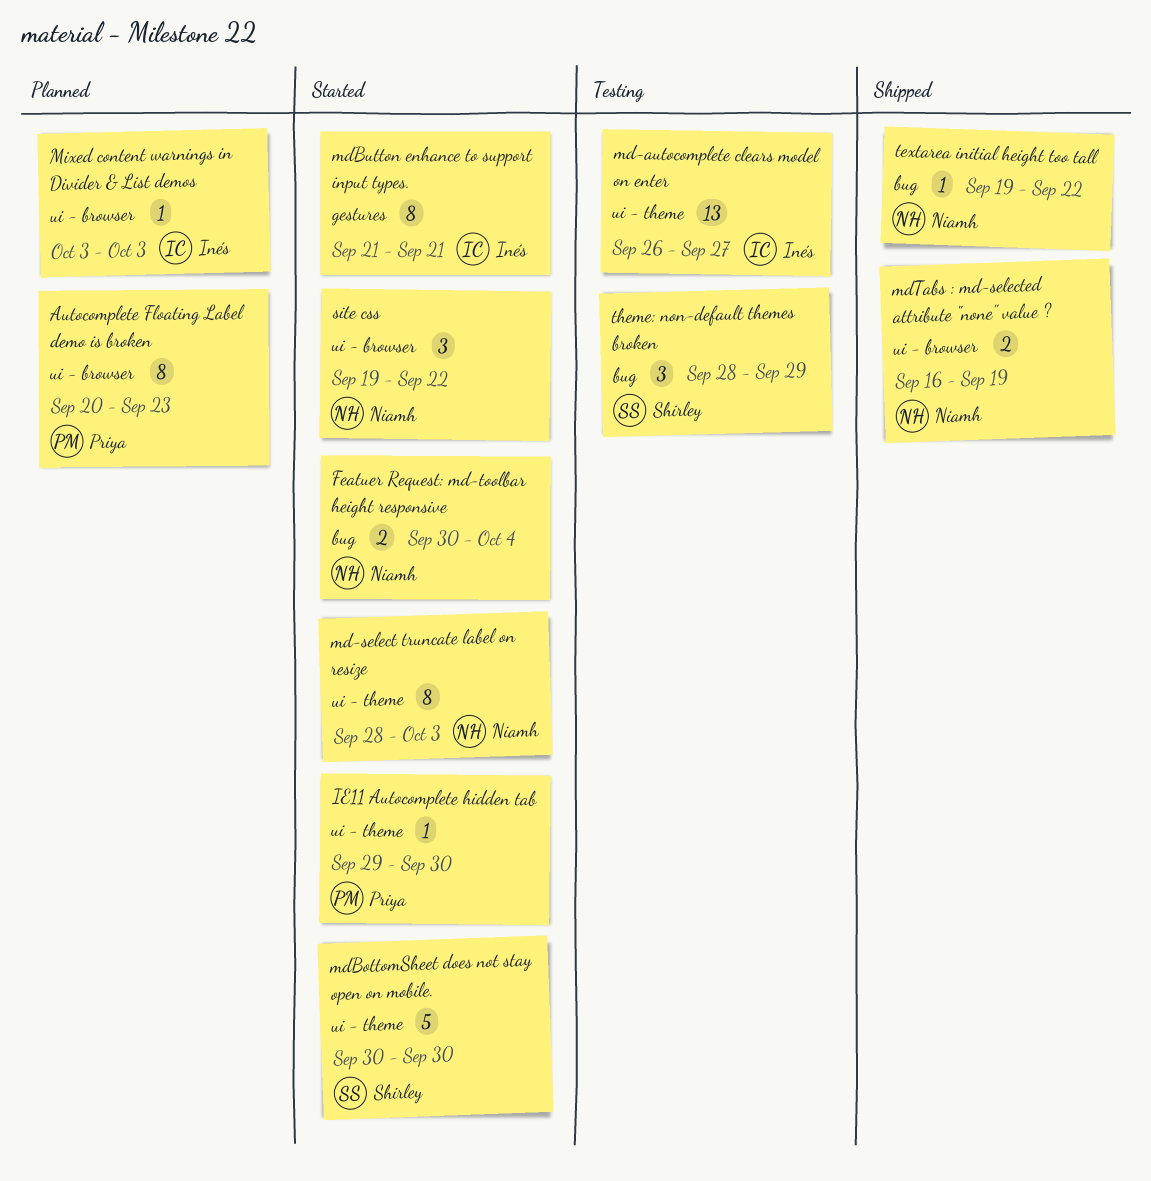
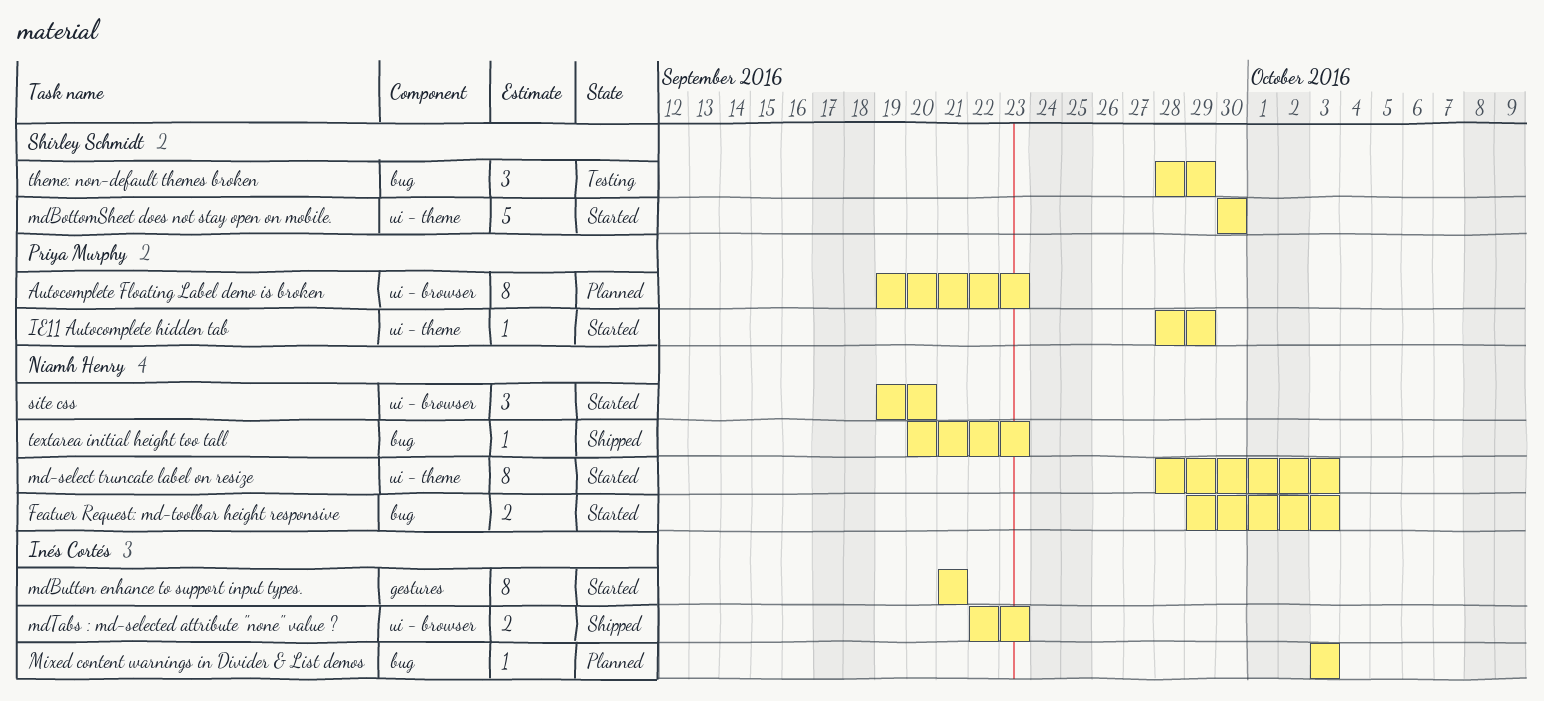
Autocomplete Floating Label demo is broken, start: Sep 20 -> Sep 19
Featuer Request: md-toolbar height responsive, start: Sep 30 -> Sep 29
Featuer Request: md-toolbar height responsive, due: Oct 4 -> Oct 3
IE11 Autocomplete hidden tab, start: Sep 29 -> Sep 28
IE11 Autocomplete hidden tab, due: Sep 30 -> Sep 29
md-autocomplete clears model on enter: present -> none
mdTabs : md-selected attribute "none" value ?, owner: Niamh Henry -> Inés Cortés
mdTabs : md-selected attribute "none" value ?, start: Sep 16 -> Sep 22
mdTabs : md-selected attribute "none" value ?, due: Sep 19 -> Sep 23
Mixed content warnings in Divider & List demos, label: ui - browser -> bug
site css, due: Sep 22 -> Sep 20
textarea initial height too tall, start: Sep 19 -> Sep 20
textarea initial height too tall, due: Sep 22 -> Sep 23

